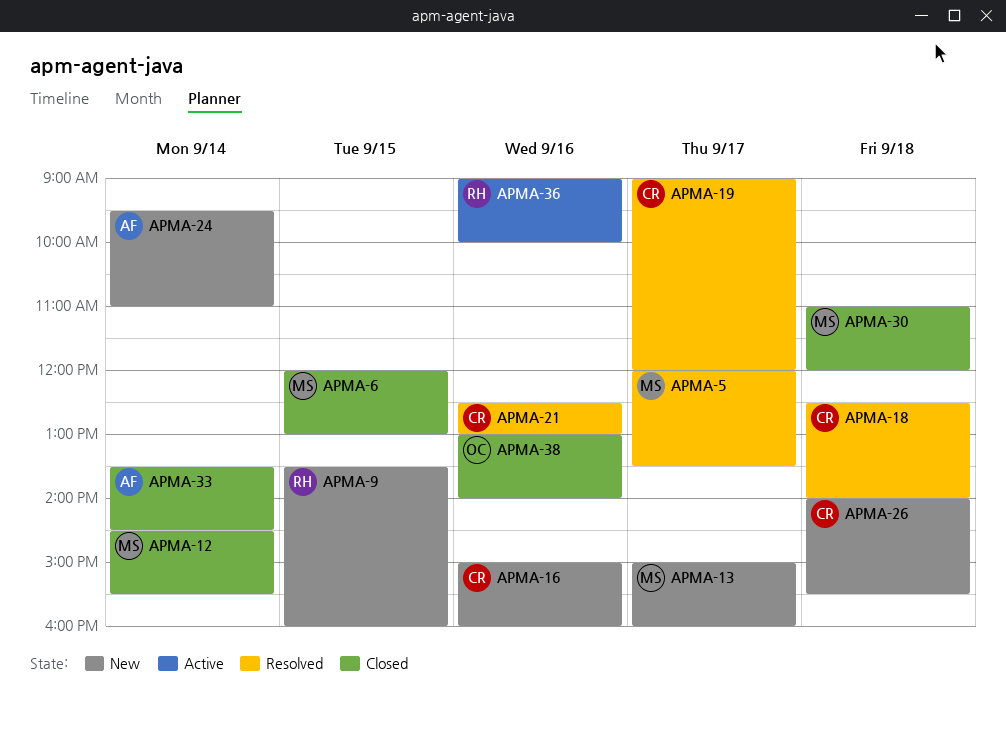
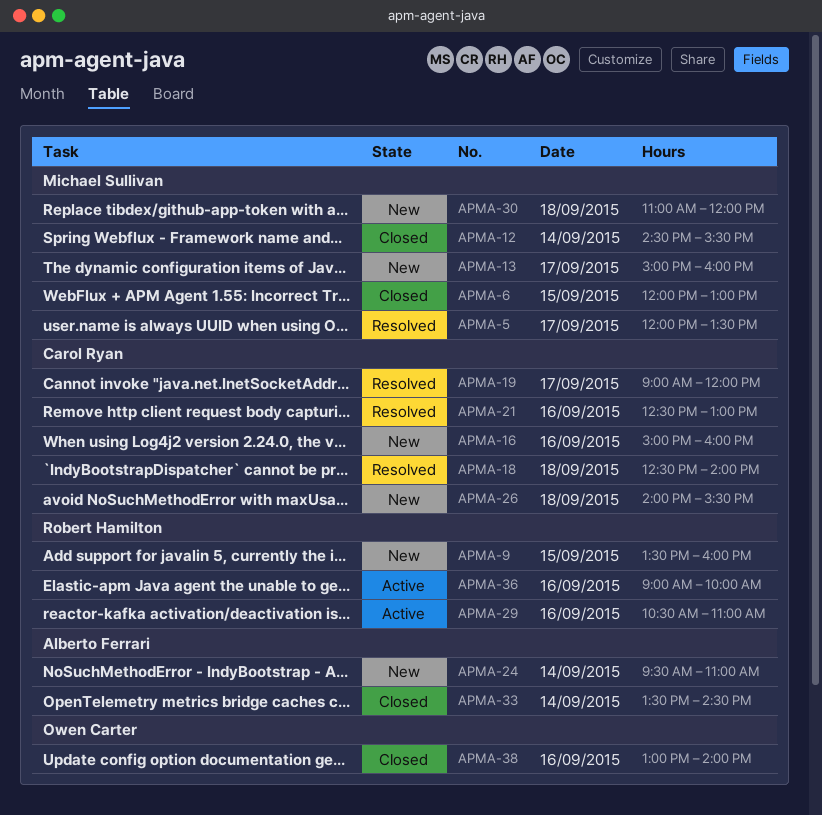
APMA-29: none -> present
APMA-30, status: Closed -> New

